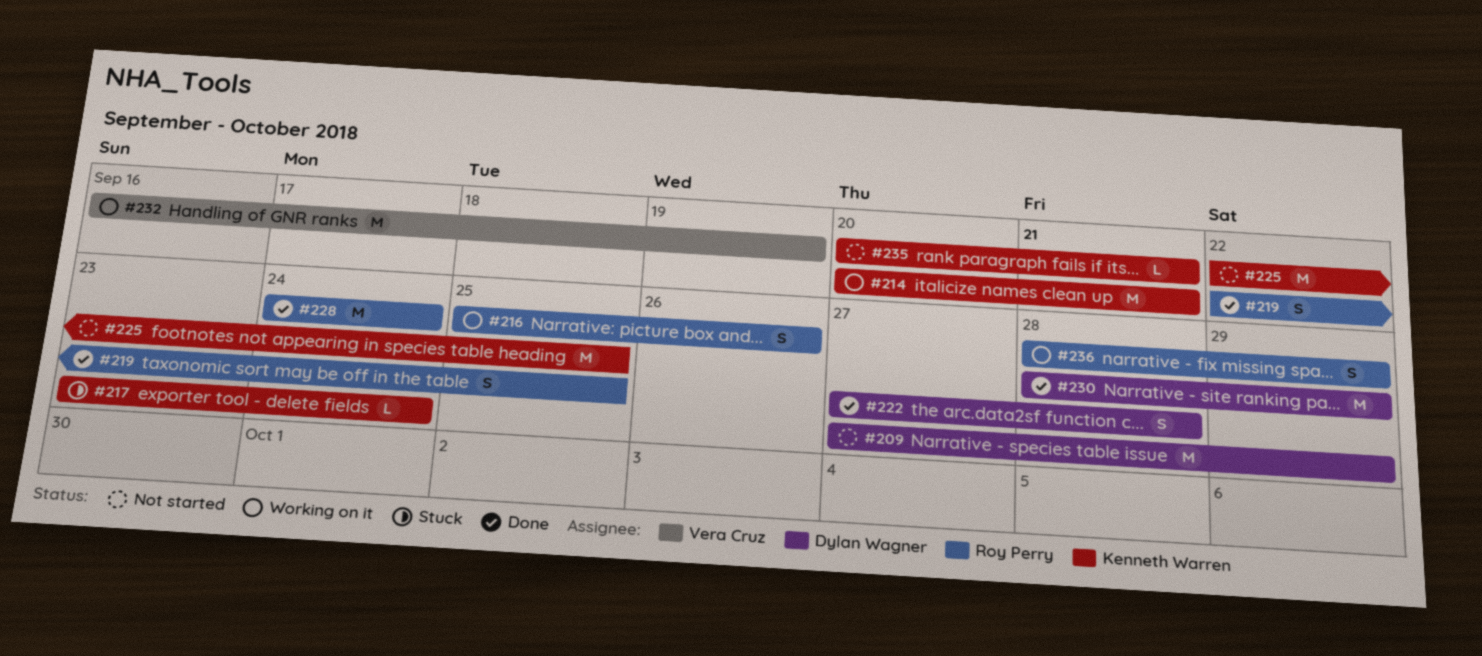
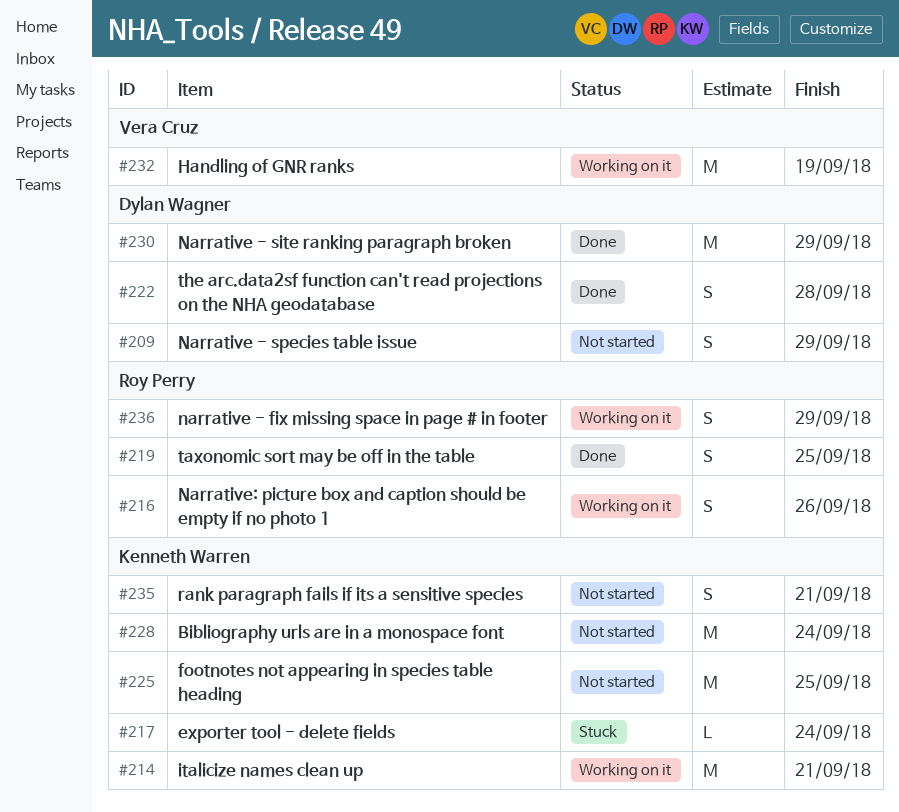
#209, estimate: M -> S
#228, status: Done -> Not started
#228, owner: Roy Perry -> Kenneth Warren
#235, estimate: L -> S

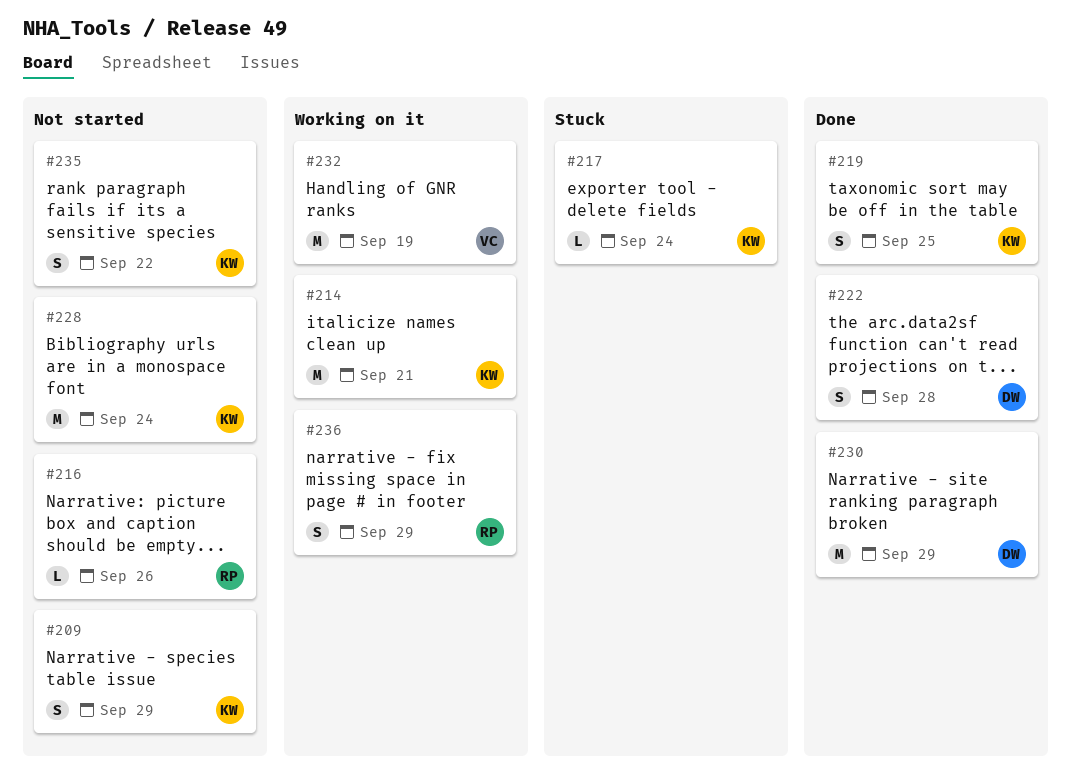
#209, owner: Dylan Wagner -> Kenneth Warren
#216, status: Working on it -> Not started
#216, estimate: S -> L
#219, owner: Roy Perry -> Kenneth Warren
#225: present -> none
#235, due: Sep 21 -> Sep 22

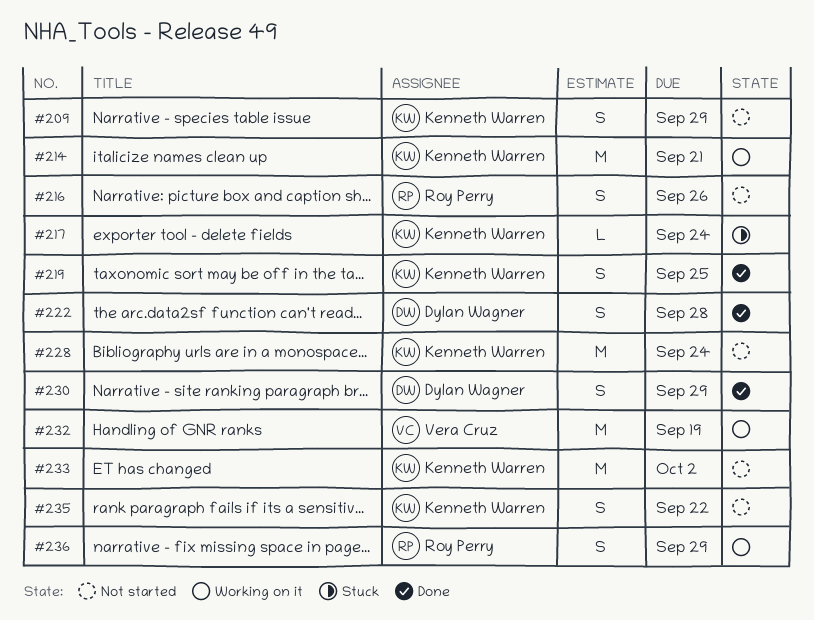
#216, estimate: L -> S
#230, estimate: M -> S
#233: none -> present

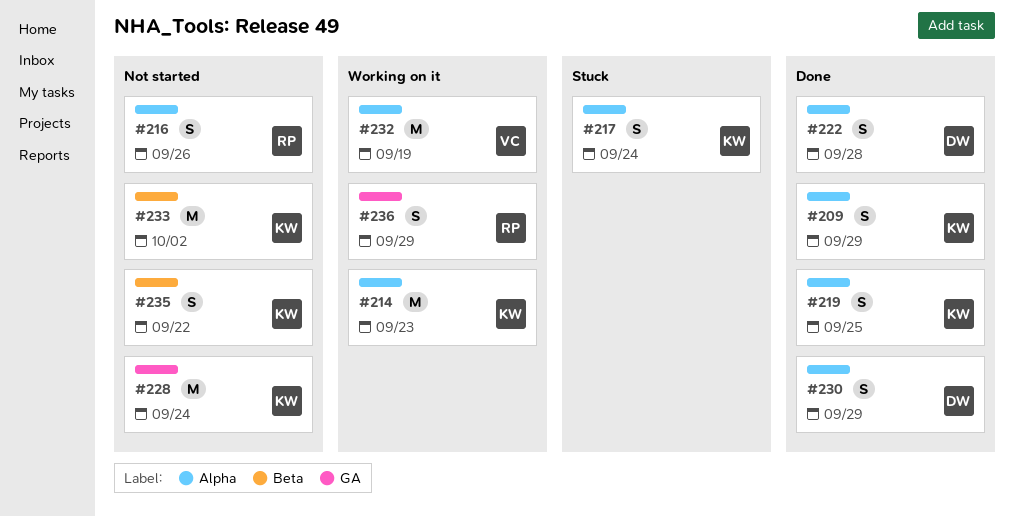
#209, status: Not started -> Done
#214, due: Sep 21 -> Sep 23
#217, estimate: L -> S

